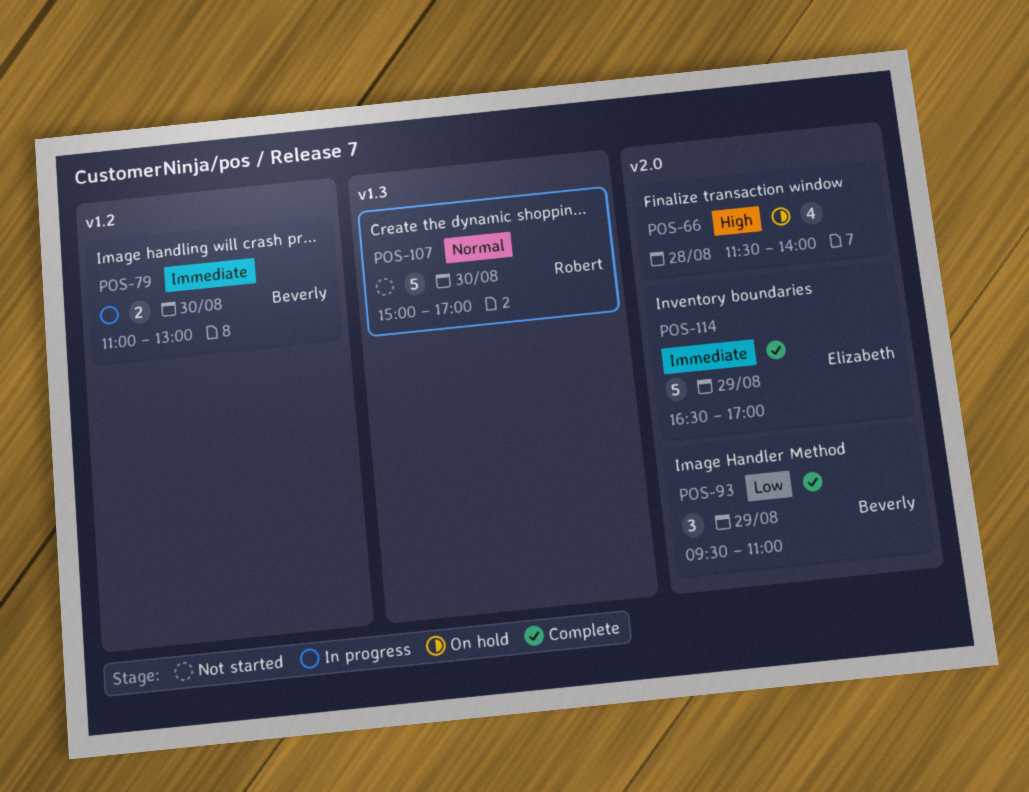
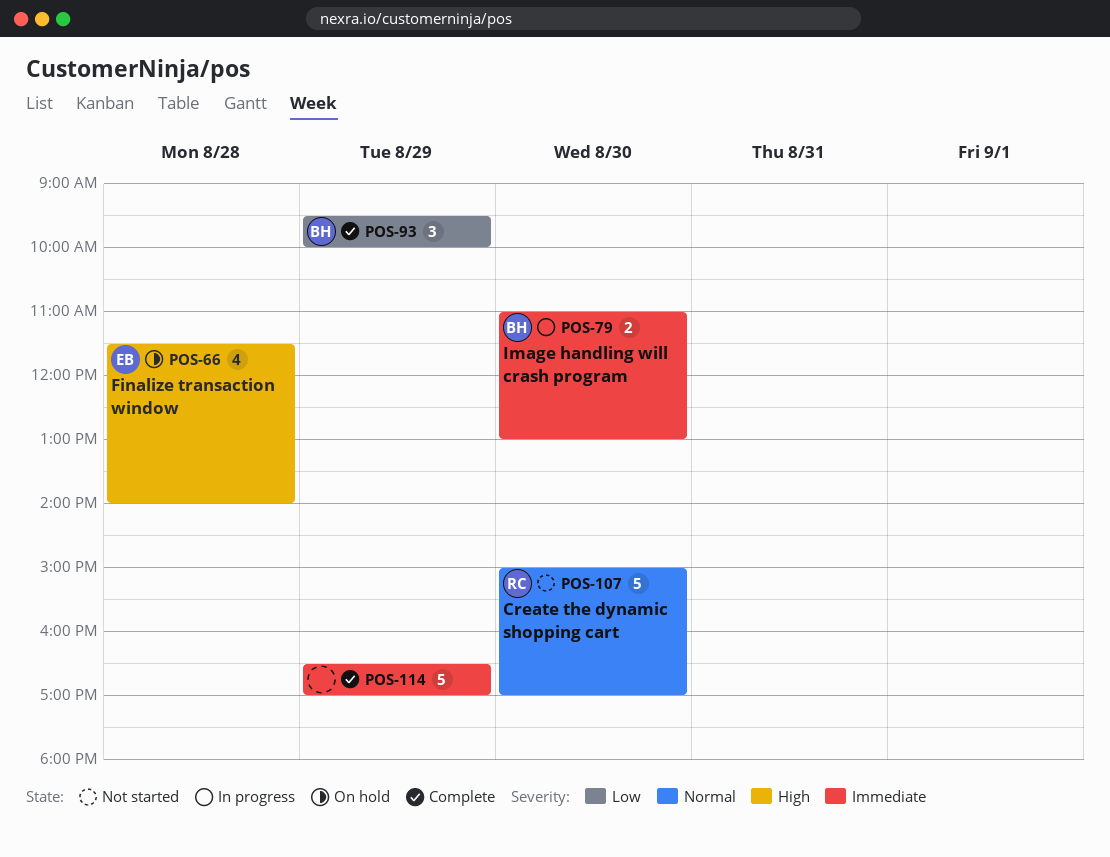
POS-66, owner: none -> Elizabeth
POS-93, ends: 11:00 -> 10:00
POS-114, owner: Elizabeth -> none

